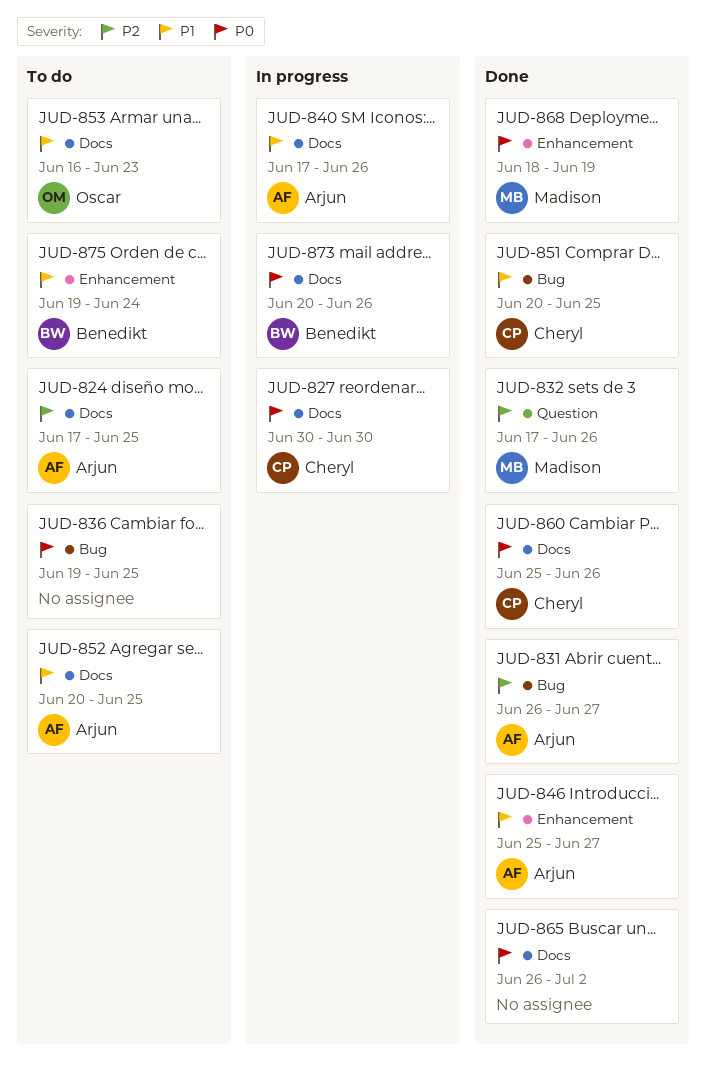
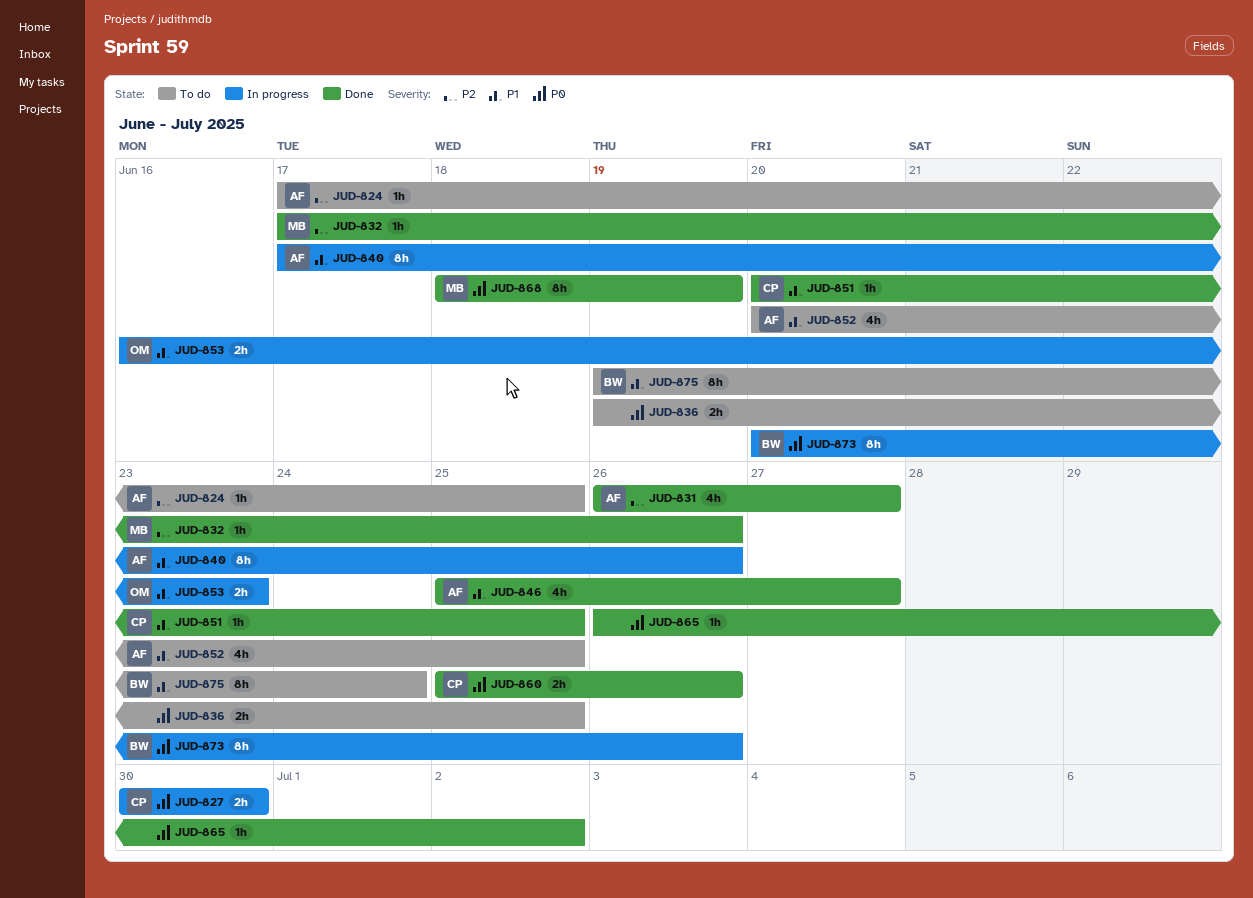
JUD-853, status: To do -> In progress

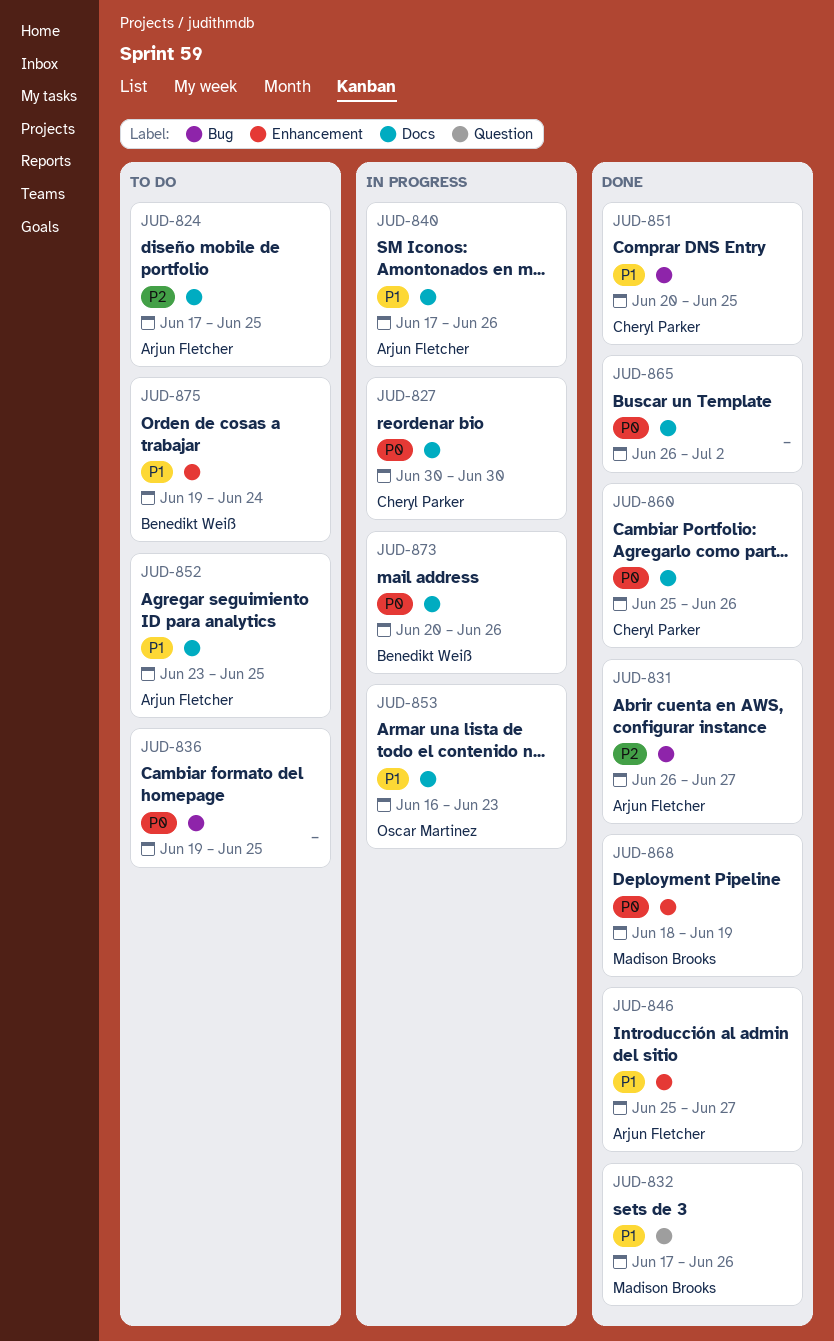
JUD-832, priority: P2 -> P1
JUD-852, start: Jun 20 -> Jun 23

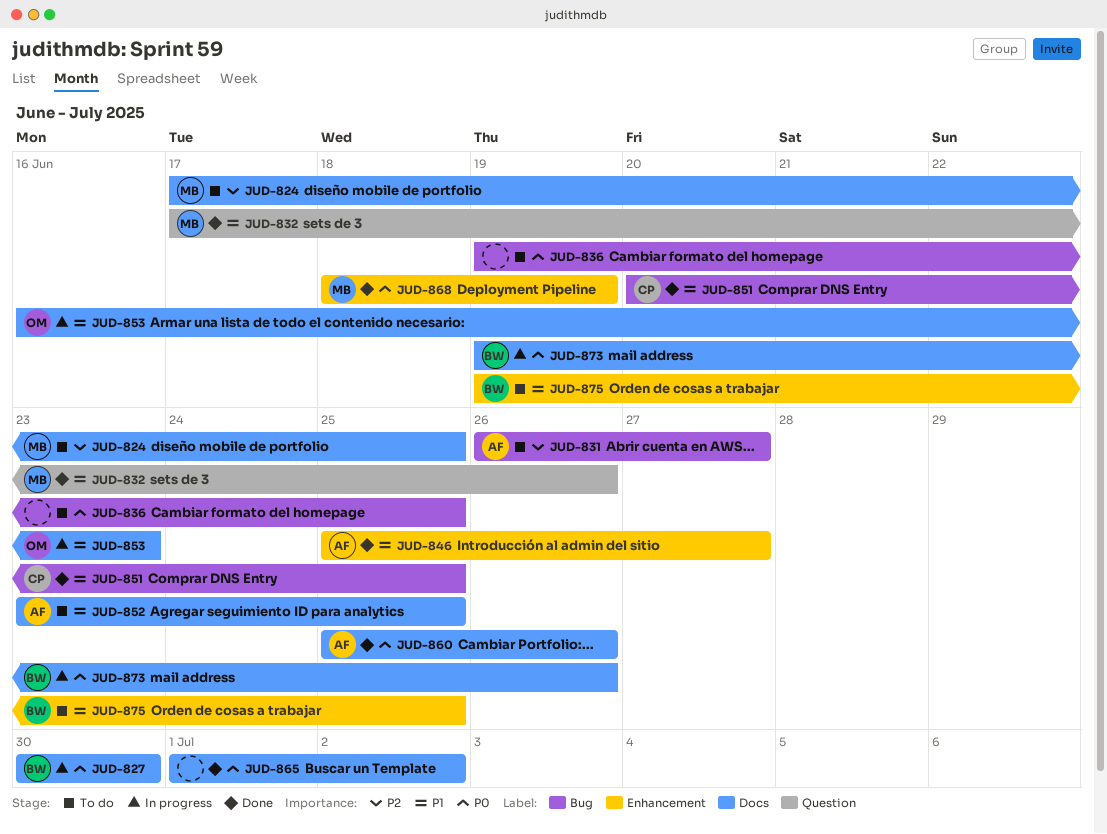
JUD-824, owner: Arjun Fletcher -> Madison Brooks
JUD-827, owner: Cheryl Parker -> Benedikt Weiß
JUD-831, status: Done -> To do
JUD-840: present -> none
JUD-860, owner: Cheryl Parker -> Arjun Fletcher
JUD-865, start: Jun 26 -> Jul 1
JUD-873, start: Jun 20 -> Jun 19
JUD-875, due: Jun 24 -> Jun 25

